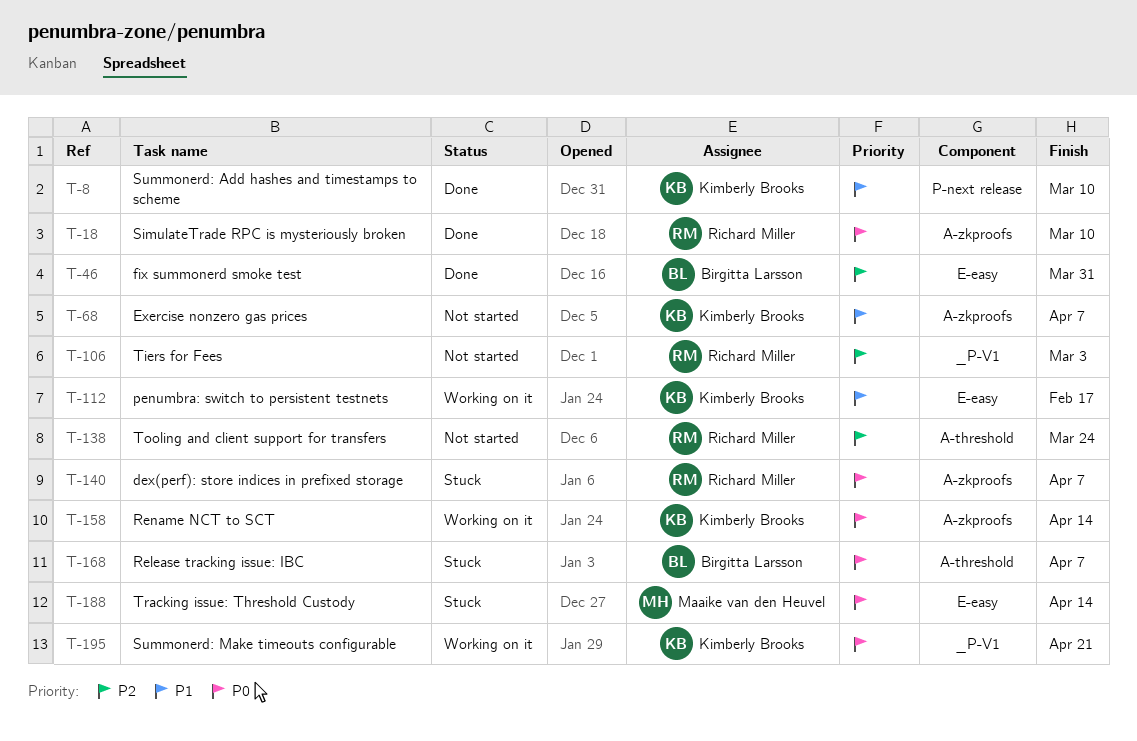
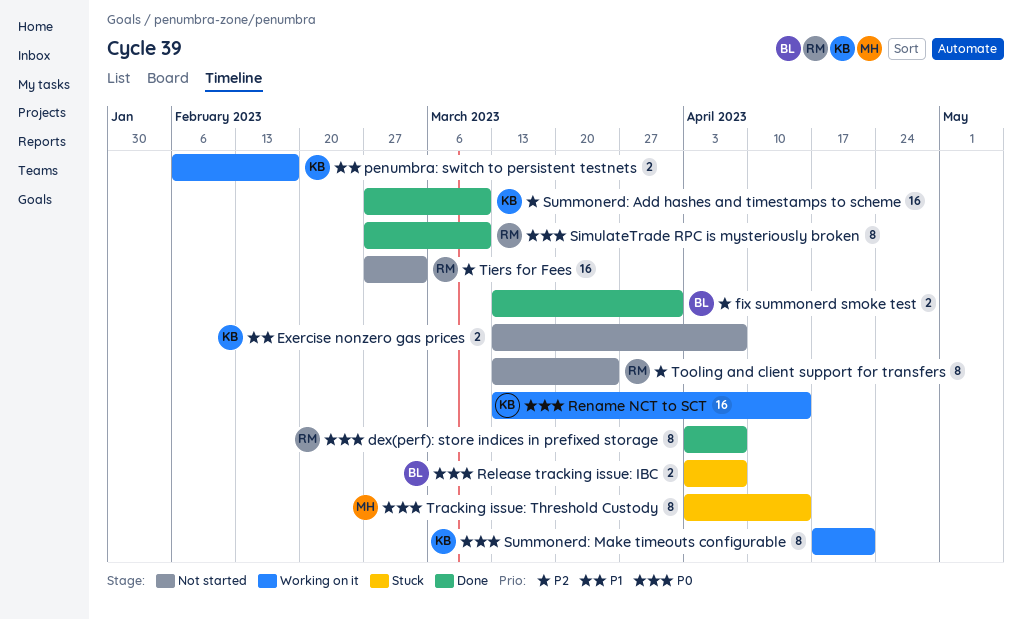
dex(perf): store indices in prefixed storage, status: Stuck -> Done
Summonerd: Add hashes and timestamps to scheme, priority: P1 -> P2

